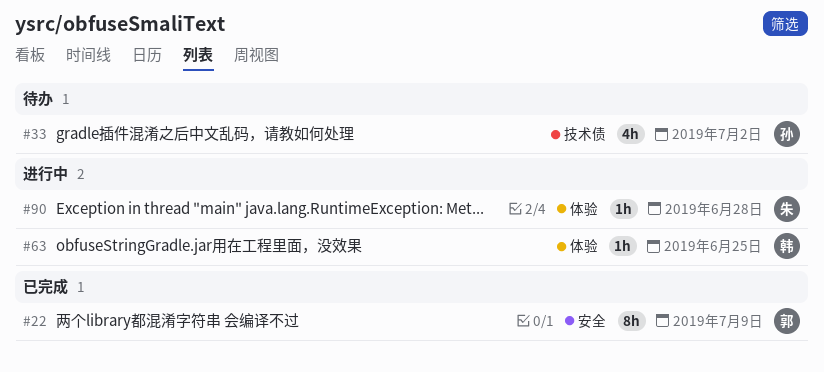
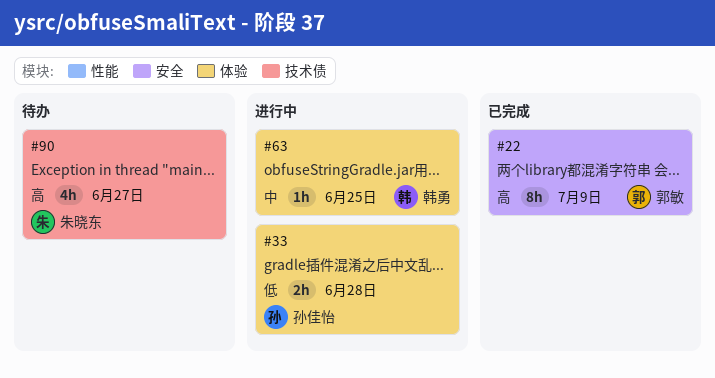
#33, status: 待办 -> 进行中
#33, label: 技术债 -> 体验
#33, estimate: 4h -> 2h
#33, due: Jul 2 -> Jun 28
#90, status: 进行中 -> 待办
#90, label: 体验 -> 技术债
#90, estimate: 1h -> 4h
#90, due: Jun 28 -> Jun 27

